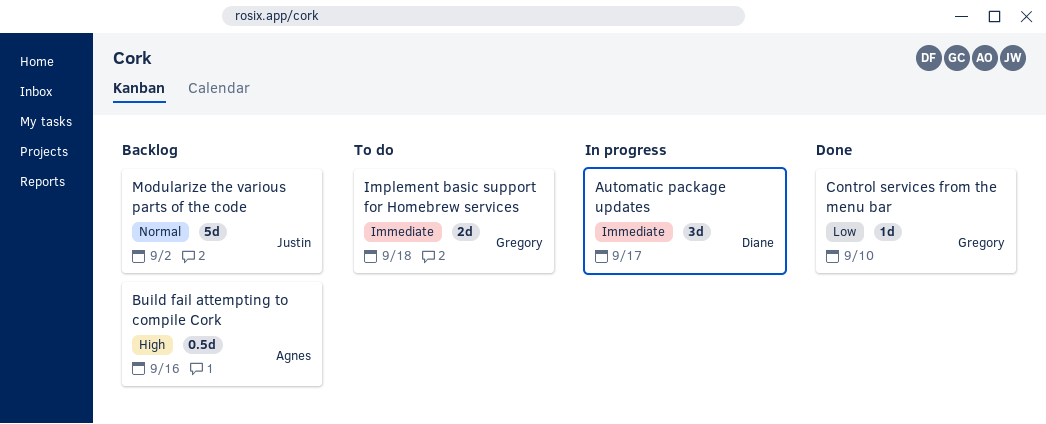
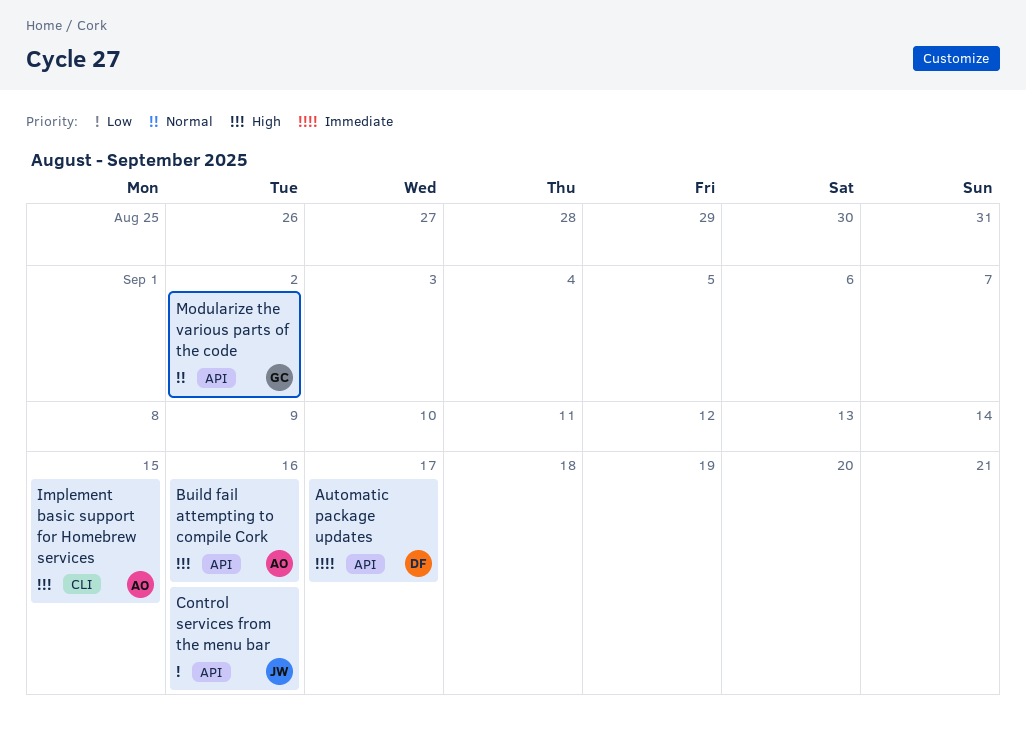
Control services from the menu bar, owner: Gregory -> Justin
Control services from the menu bar, due: Sep 10 -> Sep 16
Implement basic support for Homebrew services, owner: Gregory -> Agnes
Implement basic support for Homebrew services, priority: Immediate -> High
Implement basic support for Homebrew services, due: Sep 18 -> Sep 15
Modularize the various parts of the code, owner: Justin -> Gregory

